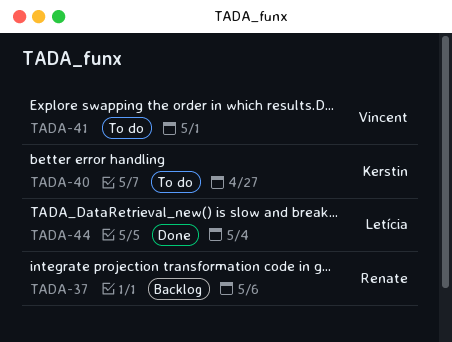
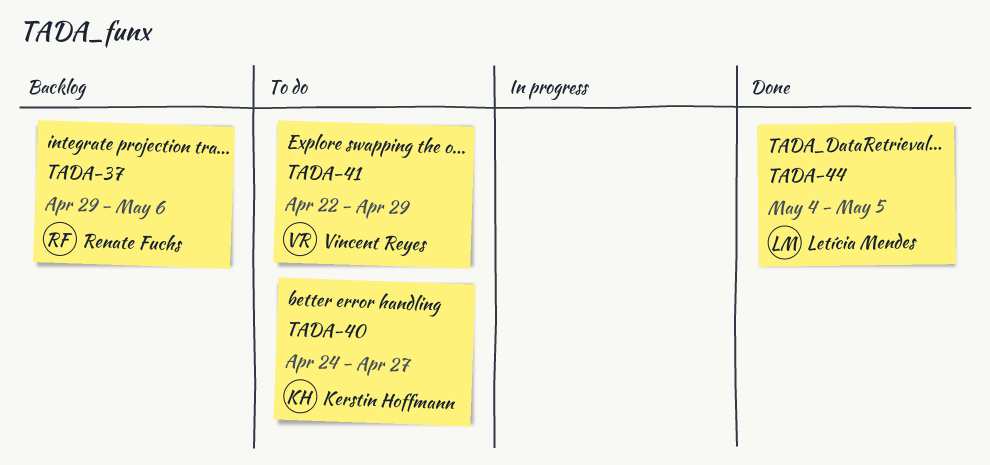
TADA-41, due: May 1 -> Apr 29
TADA-44, due: May 4 -> May 5

